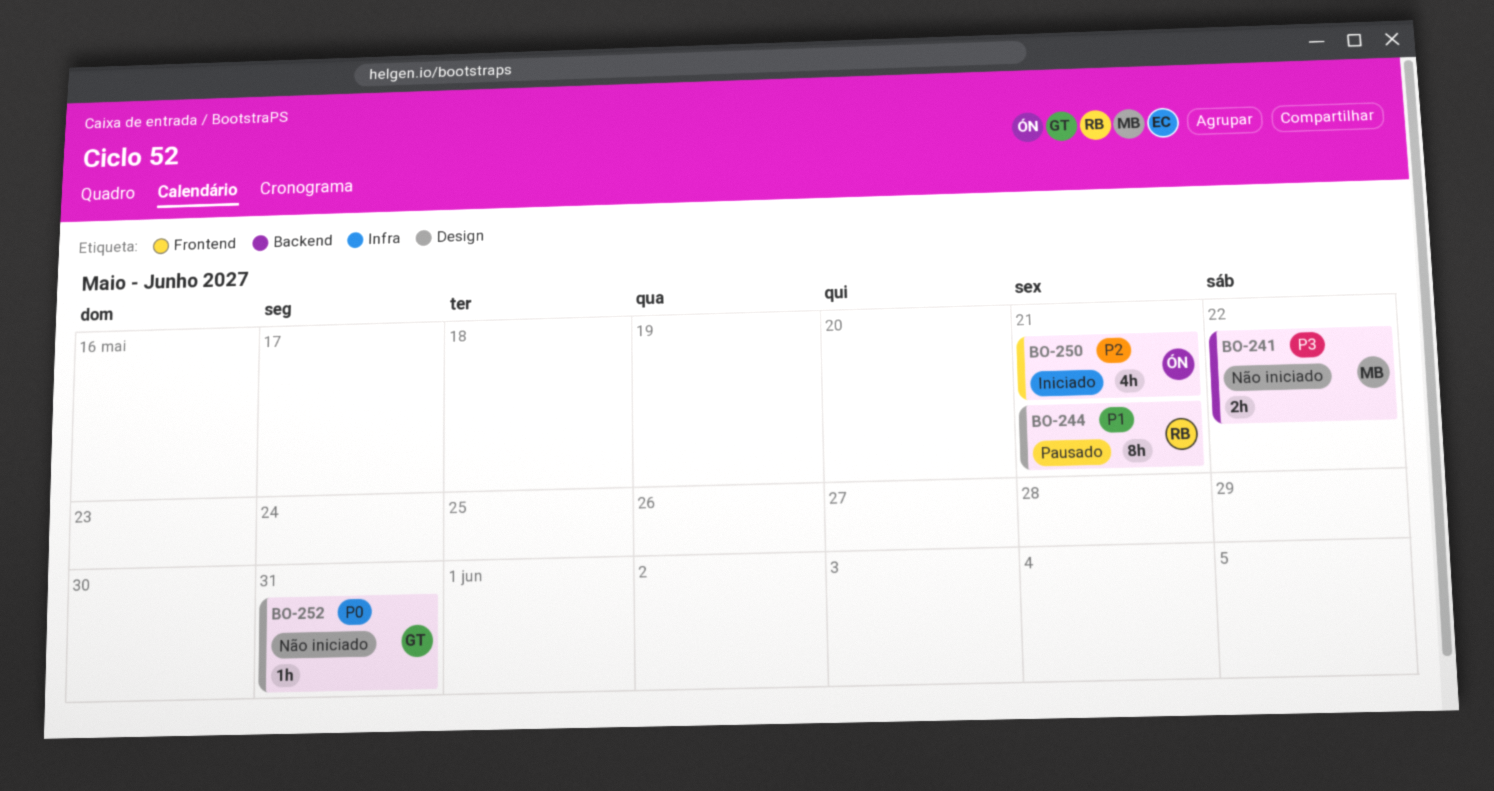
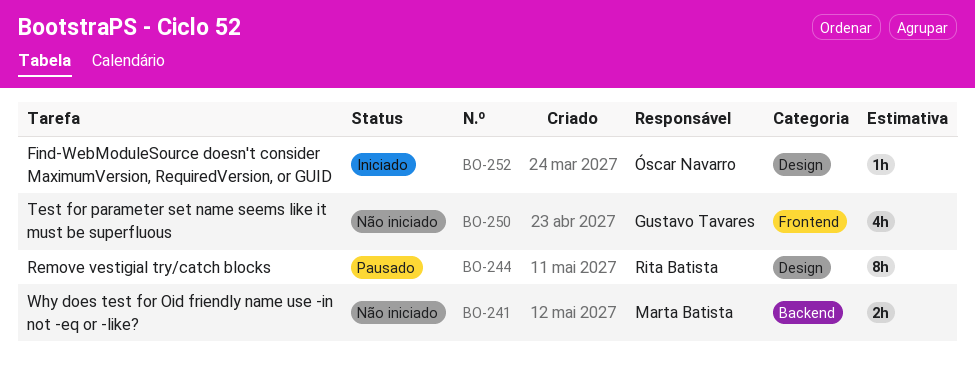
BO-250, status: Iniciado -> Não iniciado
BO-250, owner: Óscar Navarro -> Gustavo Tavares
BO-252, status: Não iniciado -> Iniciado
BO-252, owner: Gustavo Tavares -> Óscar Navarro

